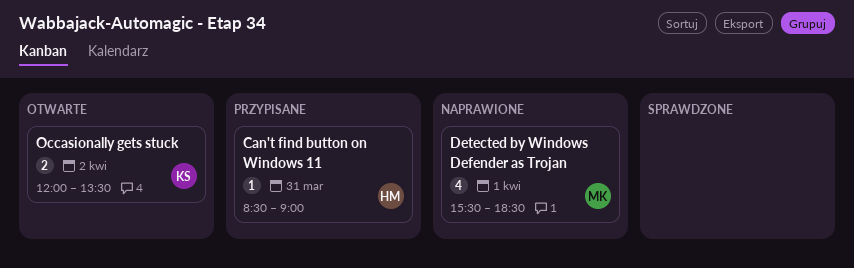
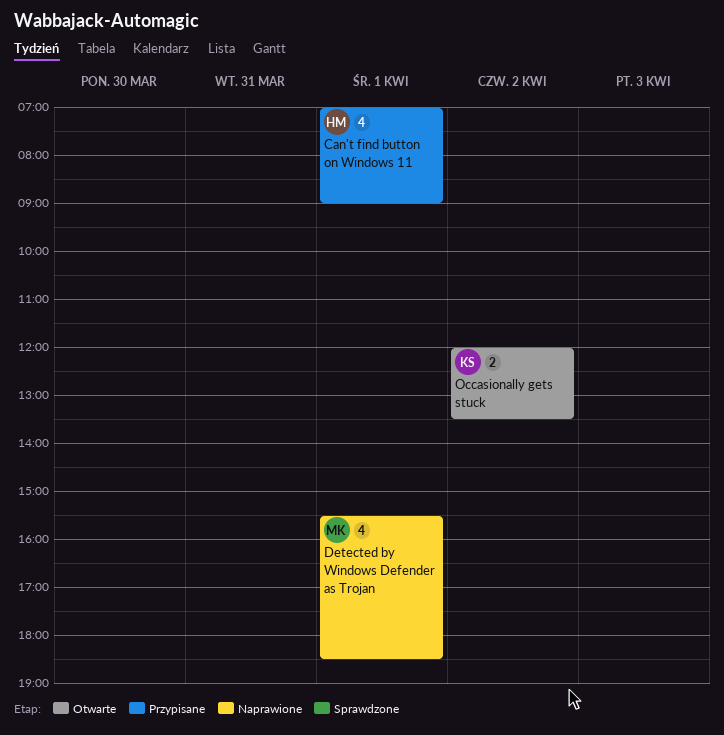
Can't find button on Windows 11, estimate: 1 -> 4
Can't find button on Windows 11, day: Mar 31 -> Apr 1
Can't find button on Windows 11, begins: 08:30 -> 07:00

